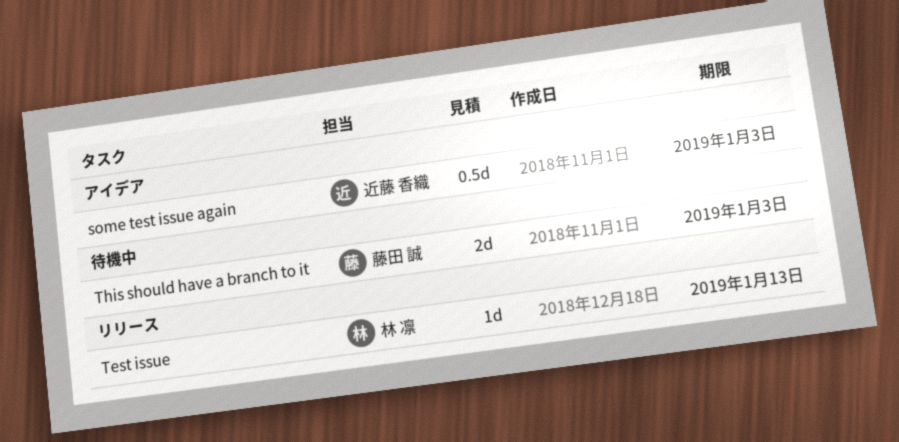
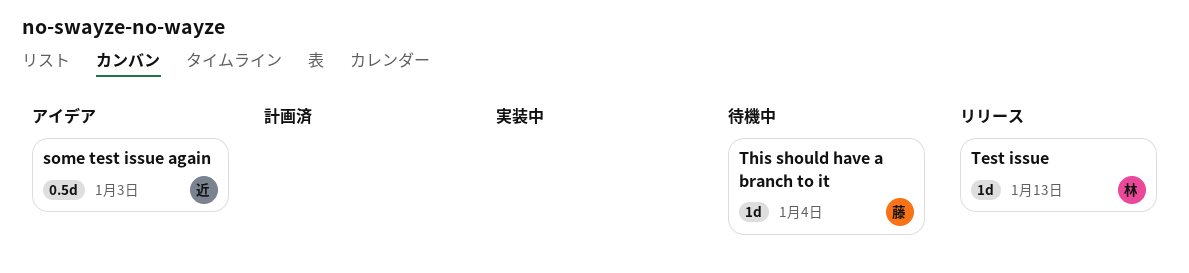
This should have a branch to it, estimate: 2d -> 1d
This should have a branch to it, due: Jan 3 -> Jan 4

